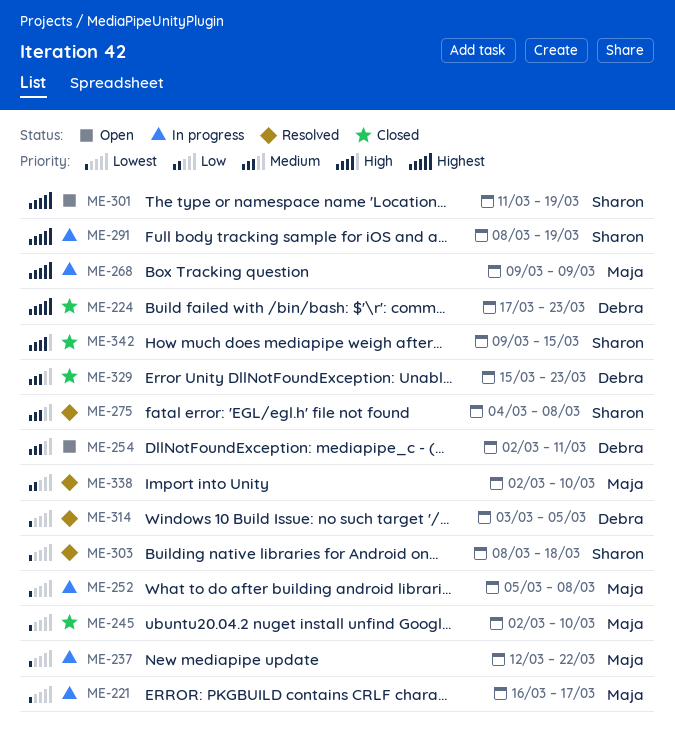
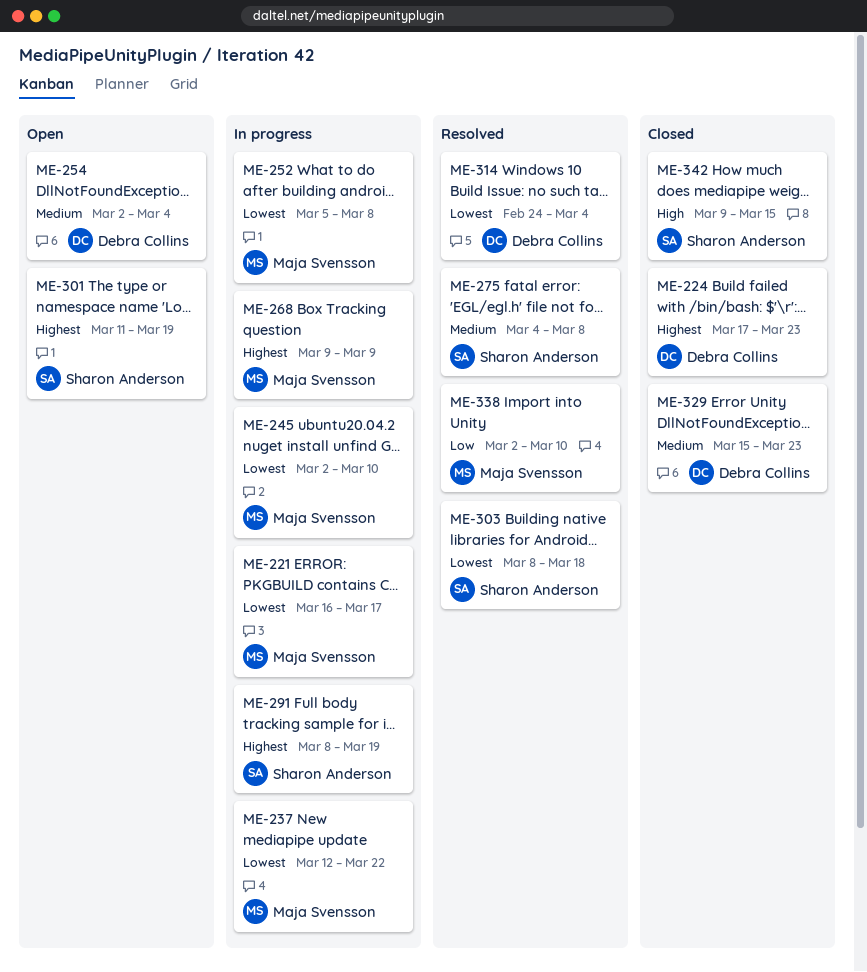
ME-245, status: Closed -> In progress
ME-254, due: Mar 11 -> Mar 4
ME-314, start: Mar 3 -> Feb 24
ME-314, due: Mar 5 -> Mar 4

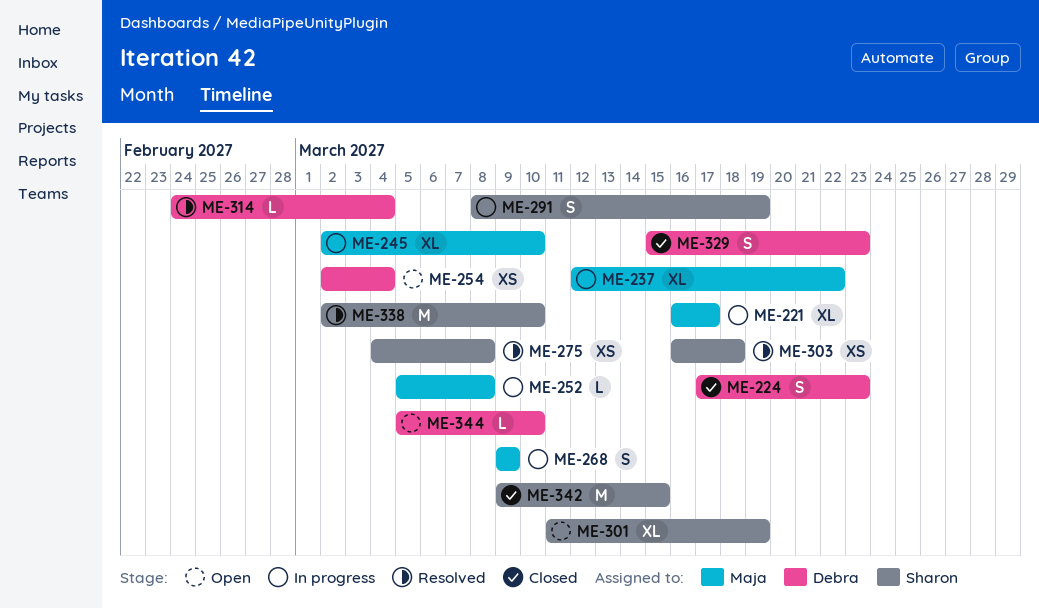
ME-303, start: Mar 8 -> Mar 16
ME-338, owner: Maja Svensson -> Sharon Anderson
ME-344: none -> present

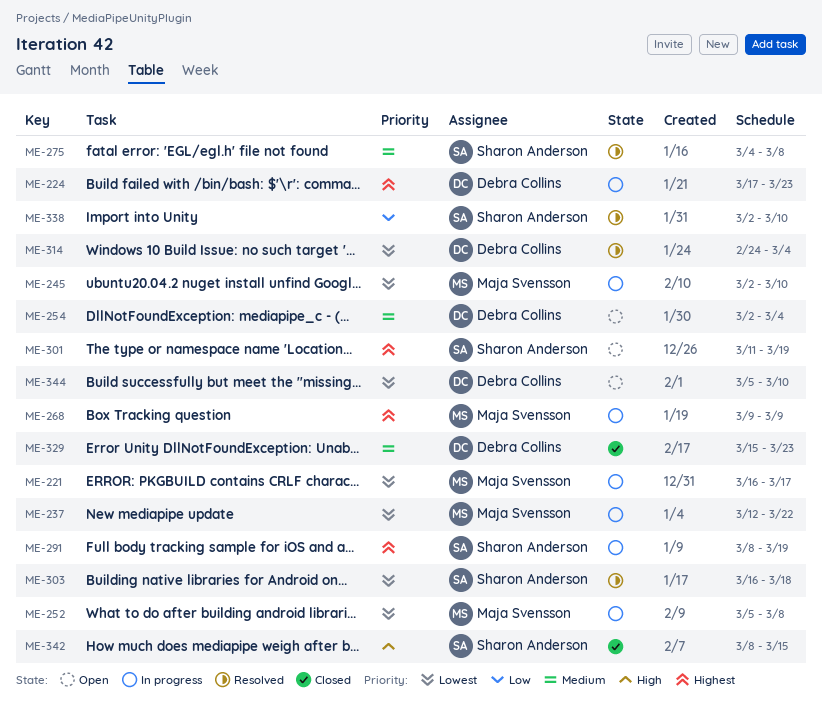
ME-224, status: Closed -> In progress
ME-342, start: Mar 9 -> Mar 8

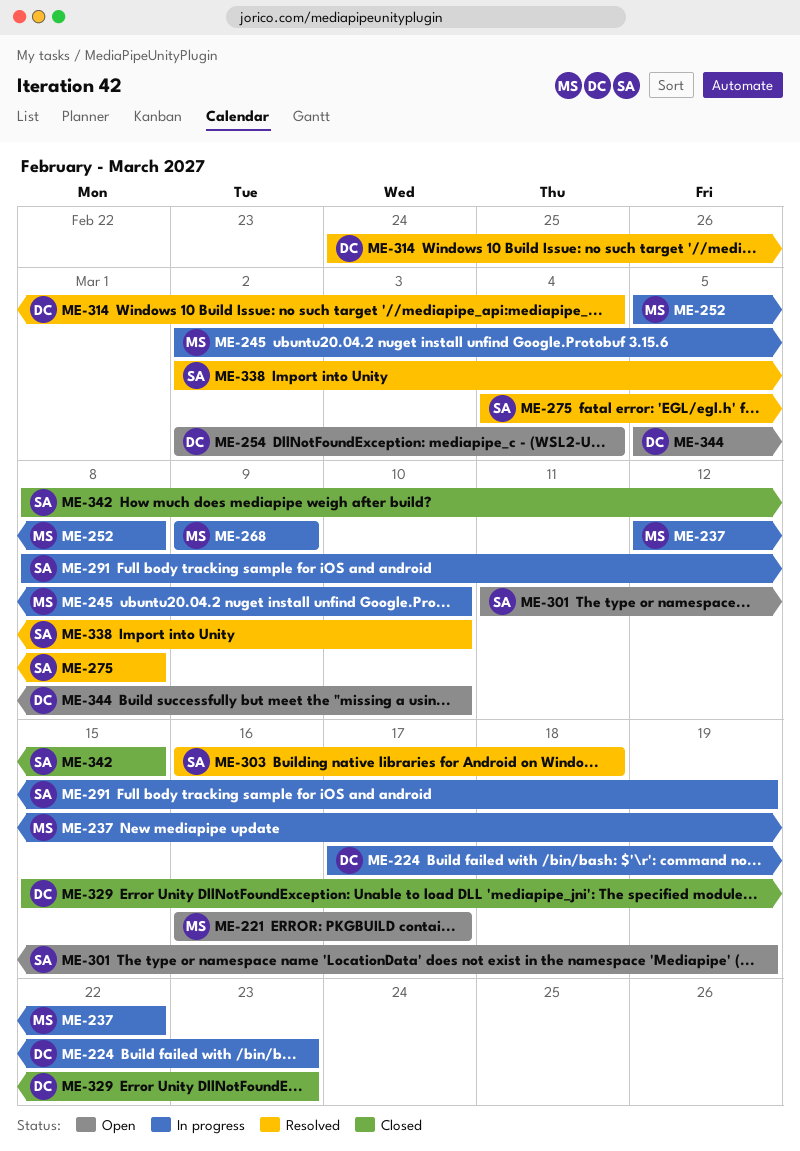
ME-221, status: In progress -> Open

